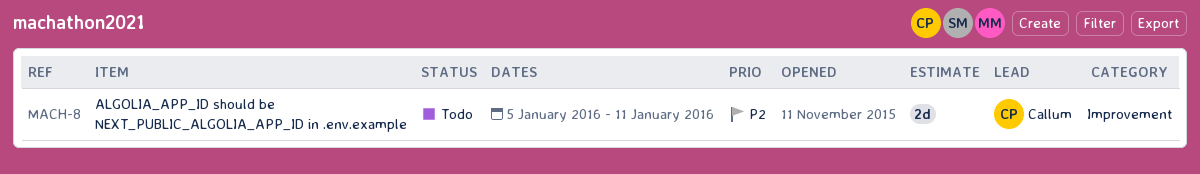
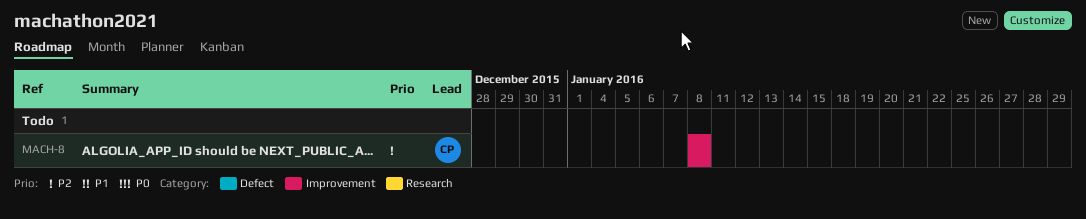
MACH-8, start: Jan 5 -> Jan 8
MACH-8, due: Jan 11 -> Jan 8

